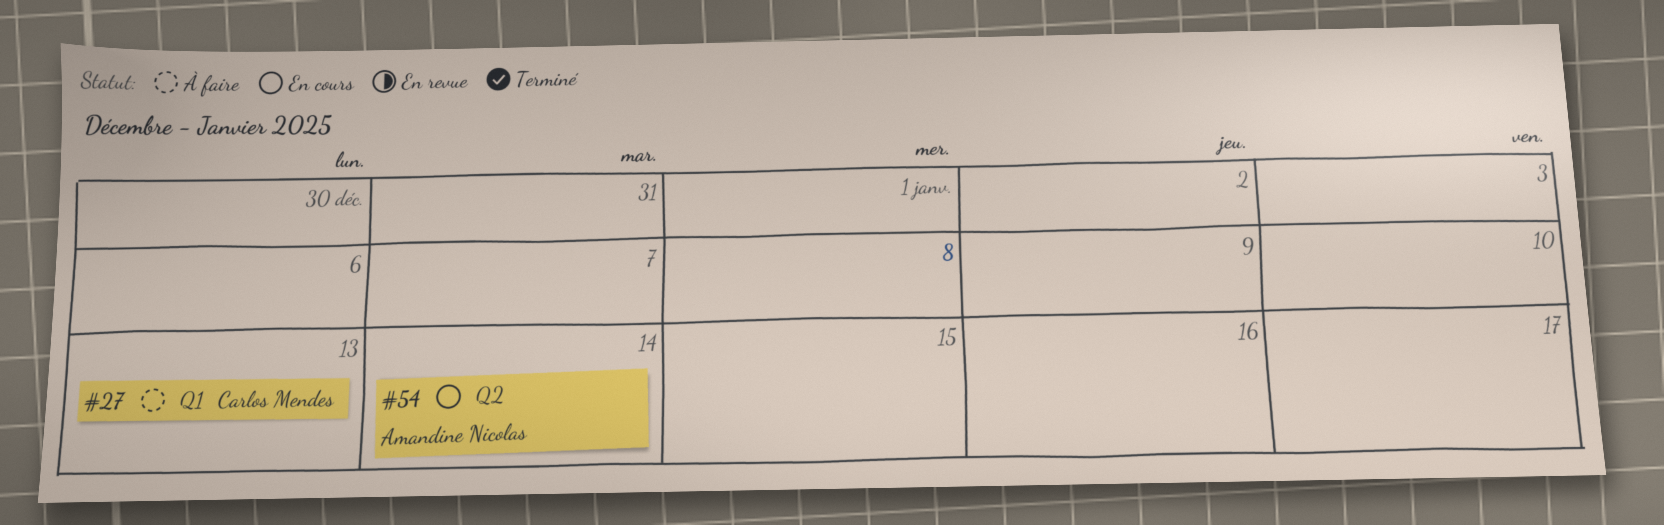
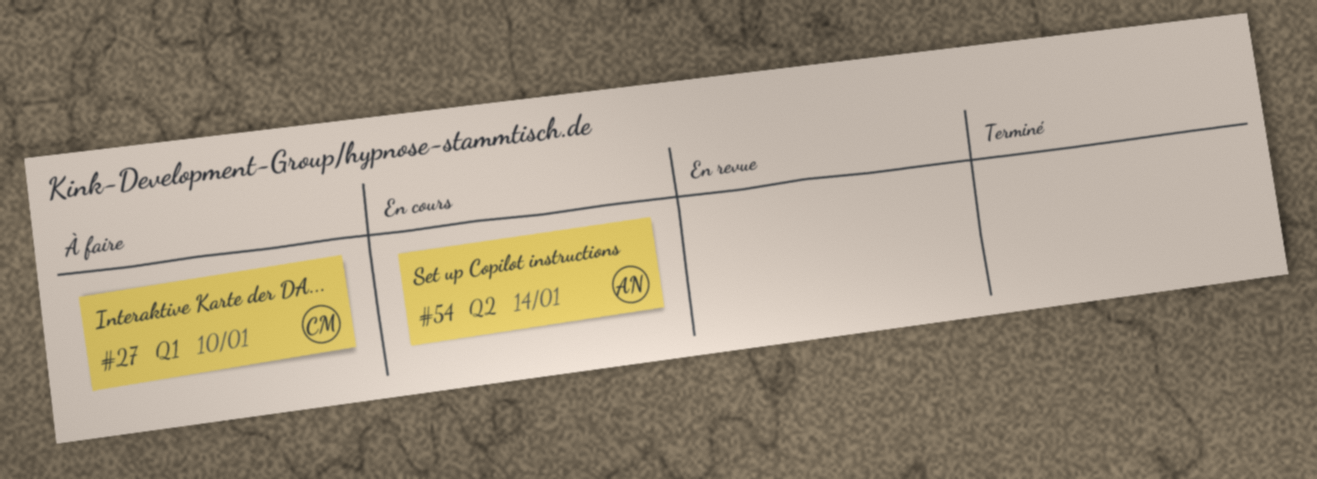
#27, due: Jan 13 -> Jan 10

